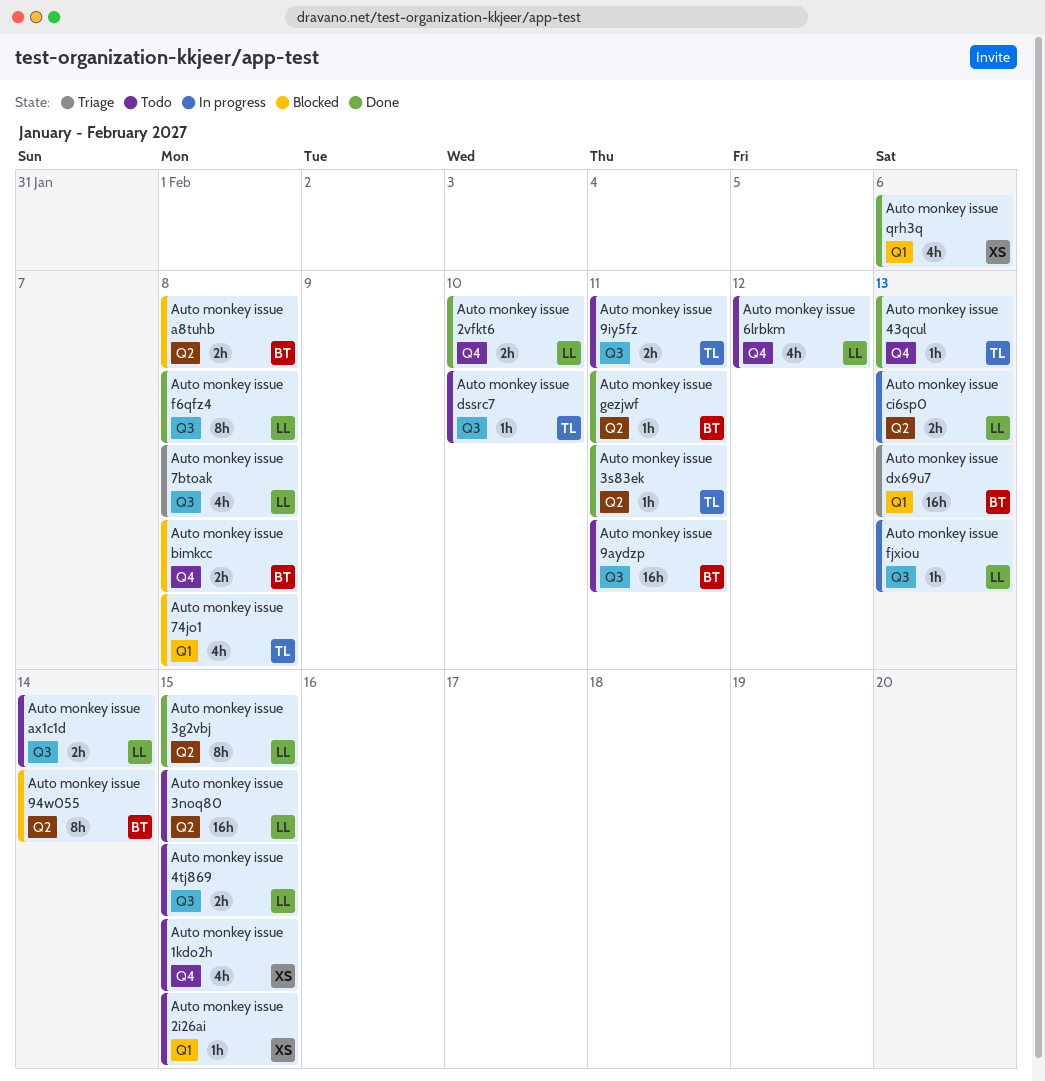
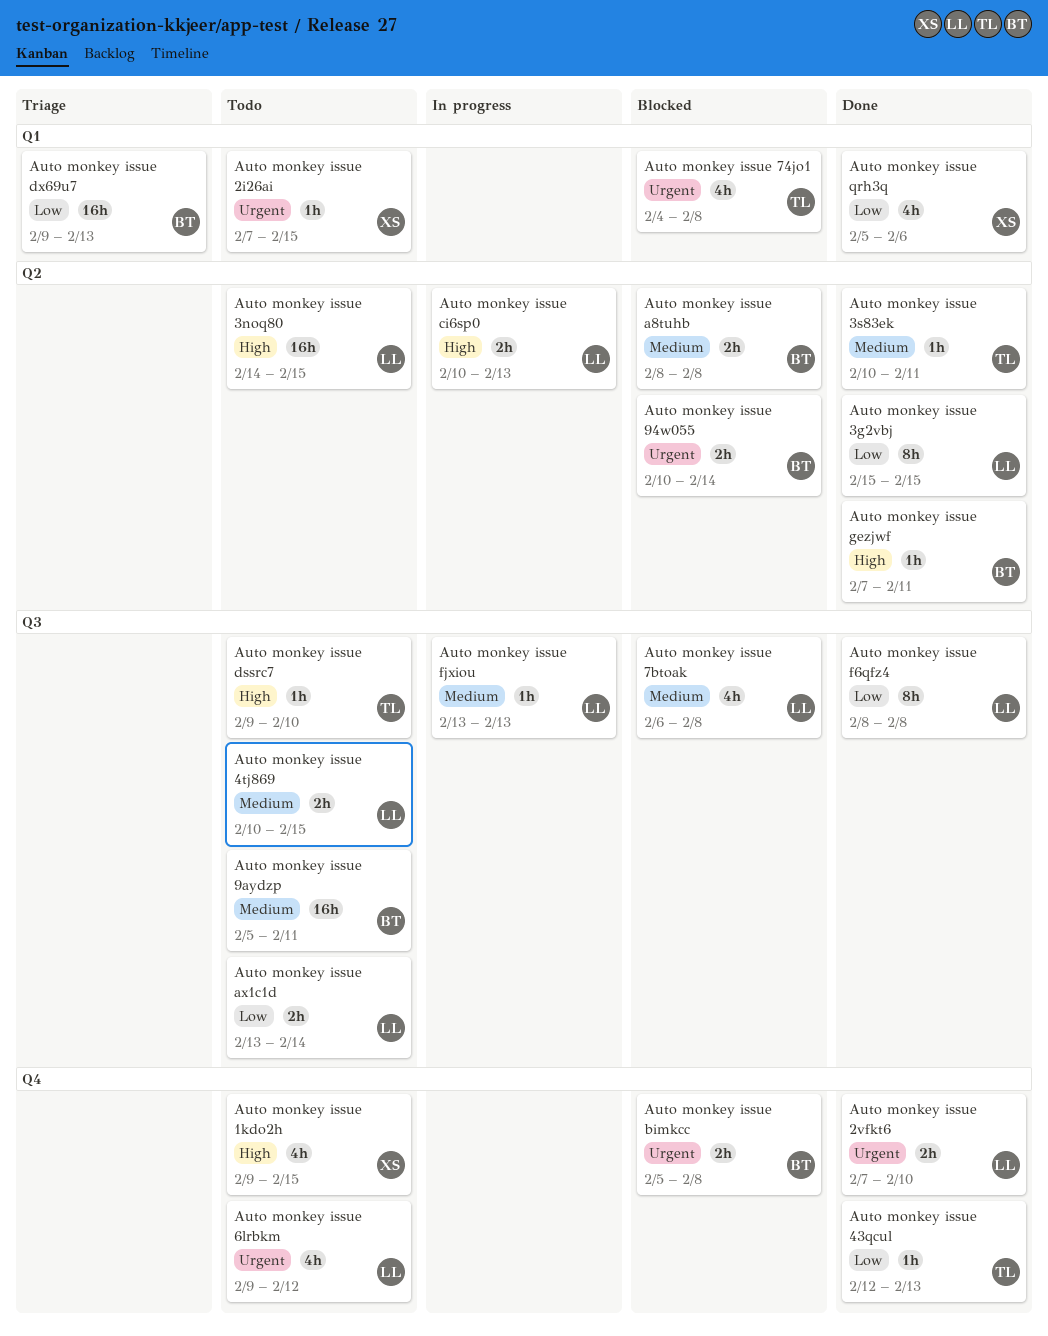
Auto monkey issue 7btoak, status: Triage -> Blocked
Auto monkey issue 94w055, estimate: 8h -> 2h
Auto monkey issue 9iy5fz: present -> none

